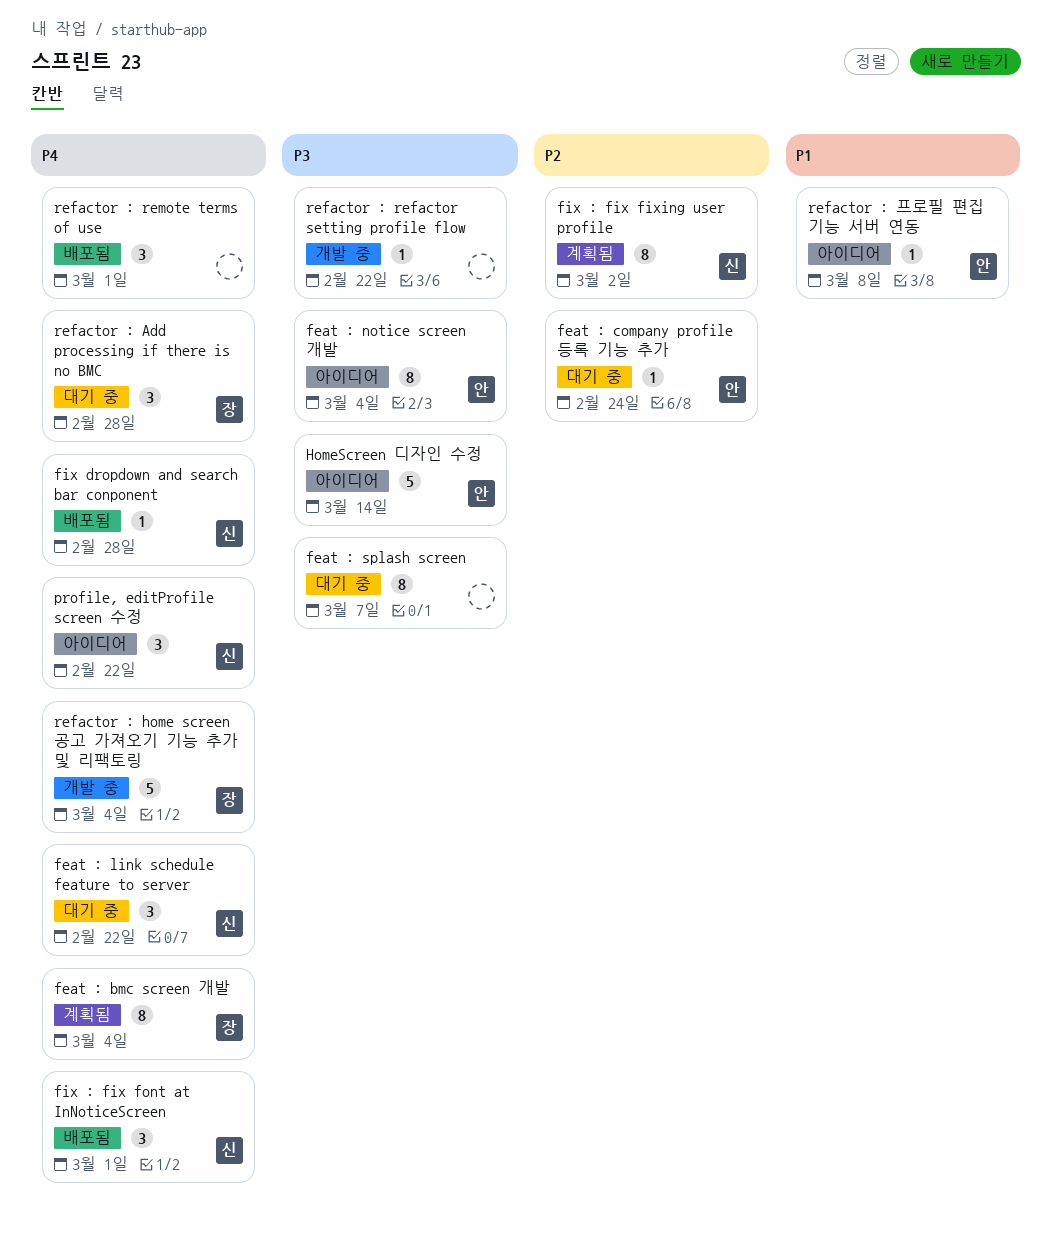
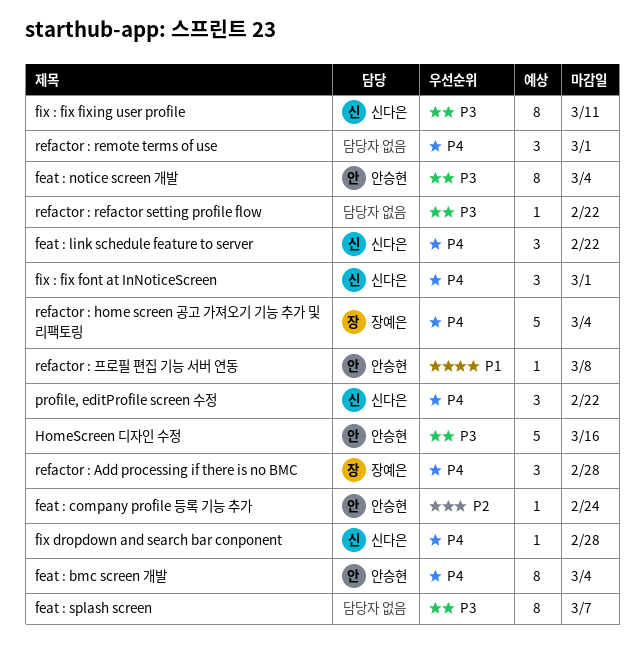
feat : bmc screen 개발, owner: 장예은 -> 안승현
fix : fix fixing user profile, priority: P2 -> P3
fix : fix fixing user profile, due: Mar 2 -> Mar 11
HomeScreen 디자인 수정, due: Mar 14 -> Mar 16

